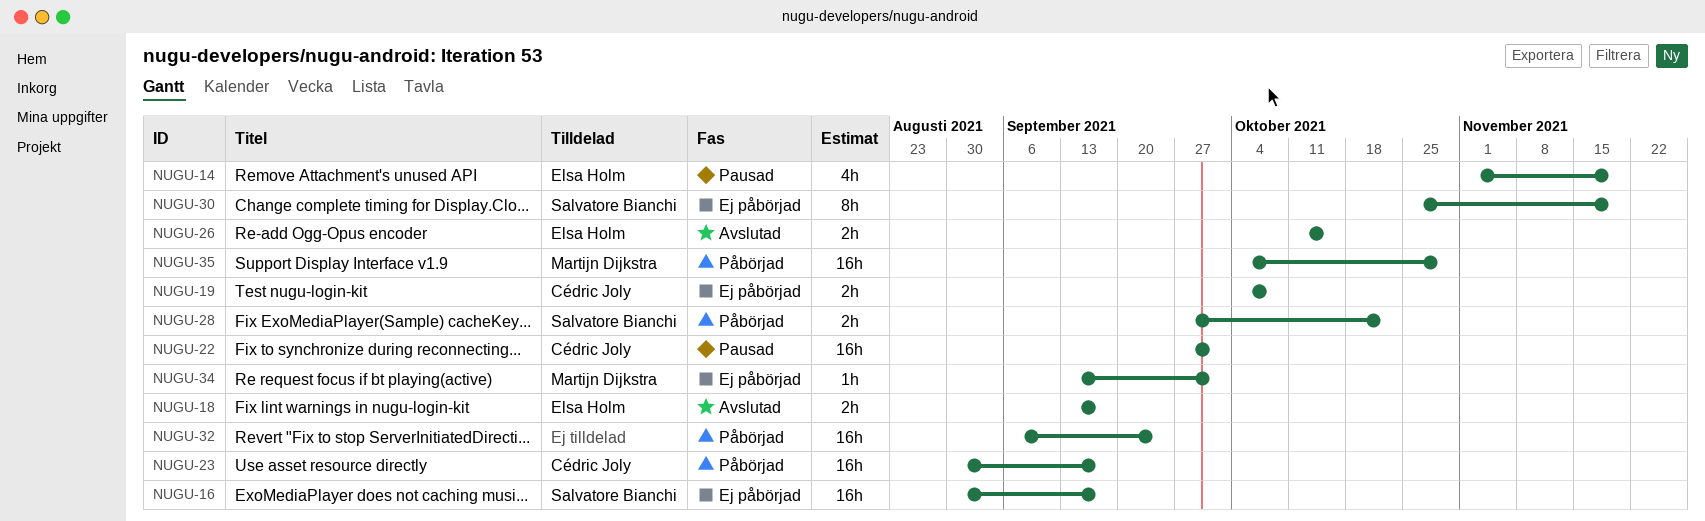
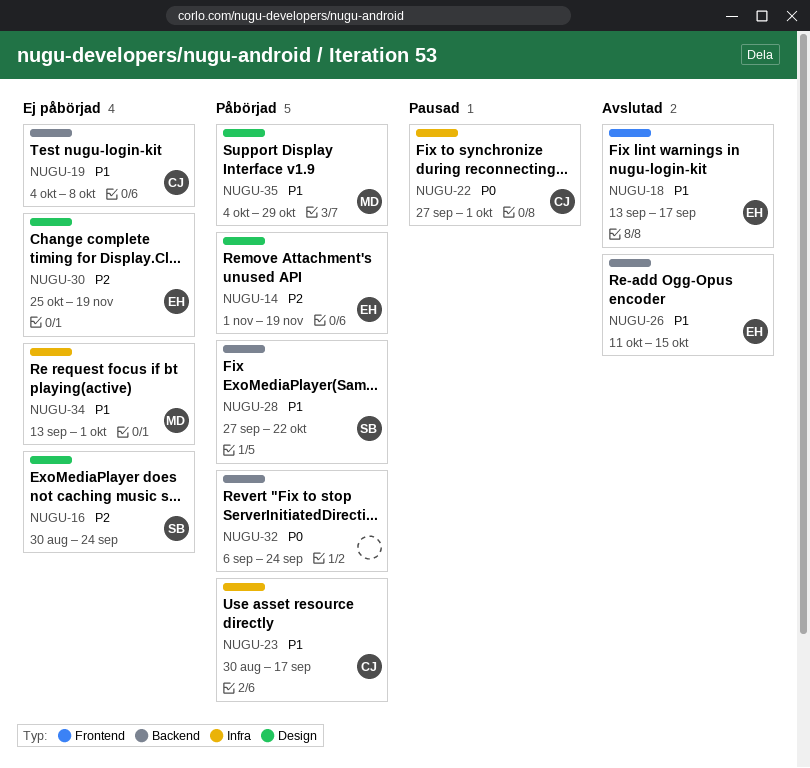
NUGU-14, status: Pausad -> Påbörjad
NUGU-16, due: Sep 17 -> Sep 24
NUGU-30, owner: Salvatore Bianchi -> Elsa Holm

